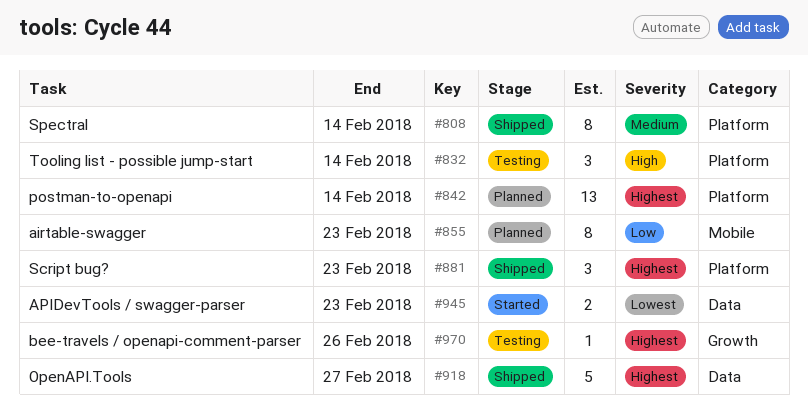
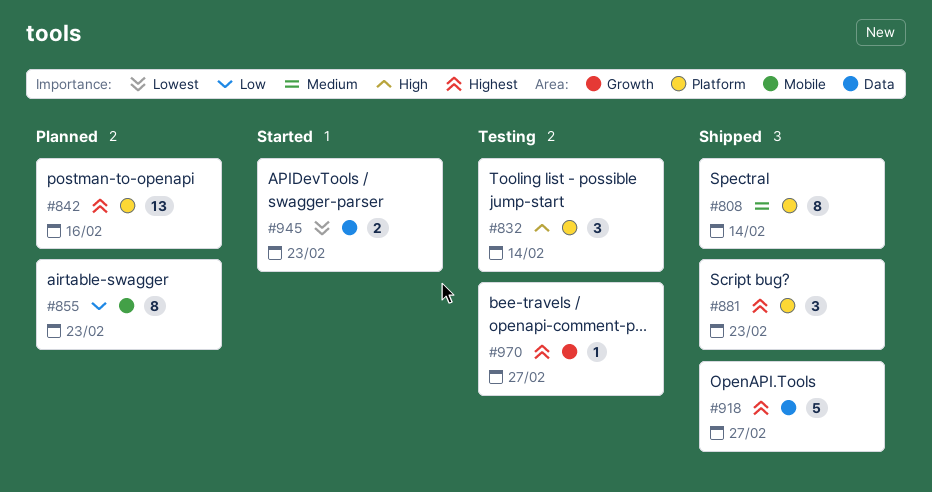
#842, due: Feb 14 -> Feb 16
#970, due: Feb 26 -> Feb 27

